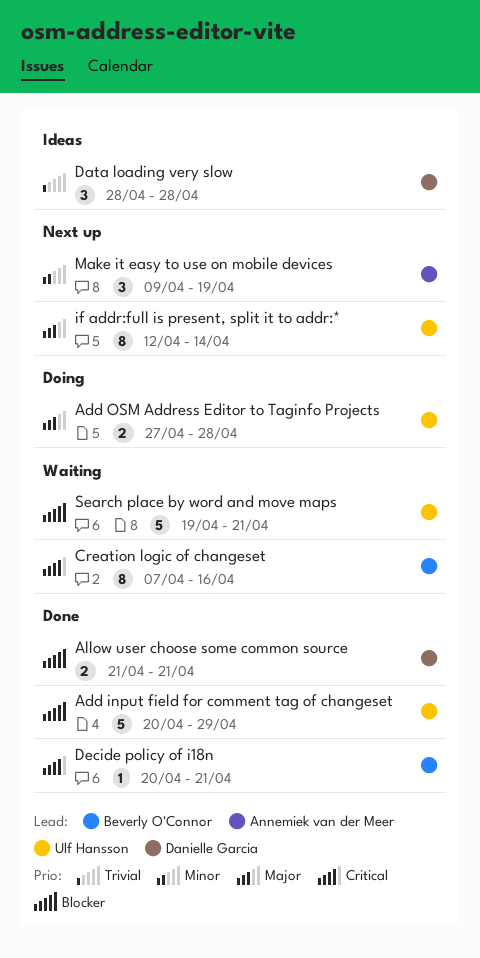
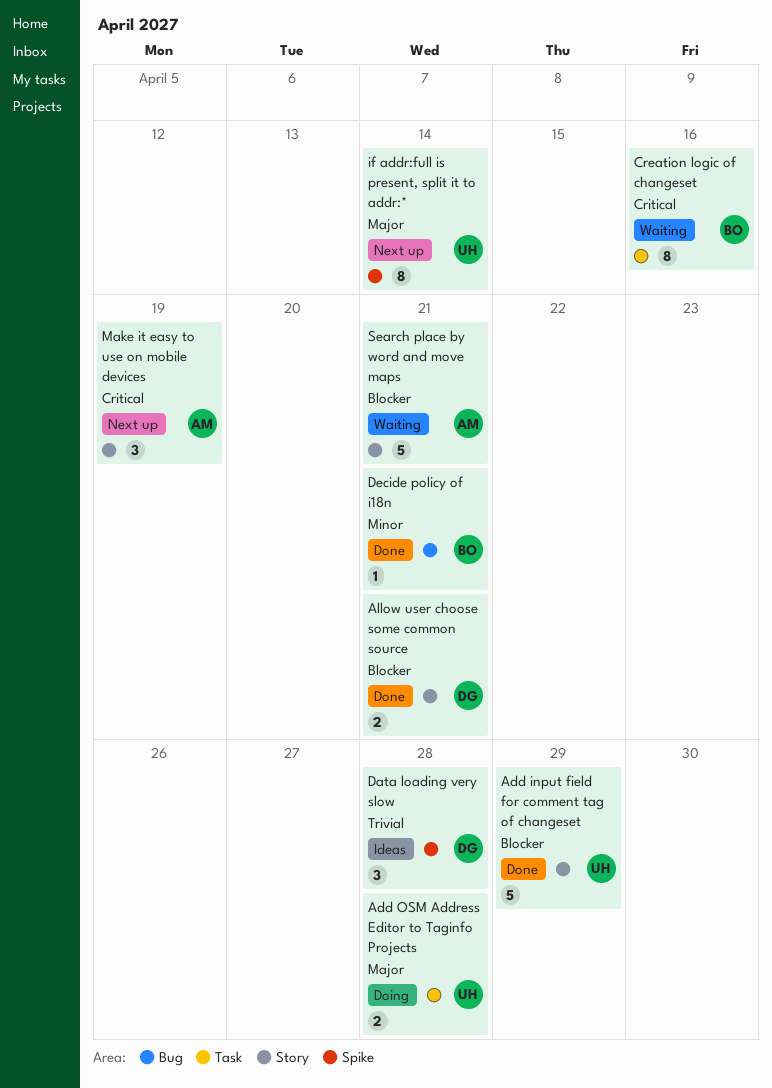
Decide policy of i18n, priority: Critical -> Minor
Make it easy to use on mobile devices, priority: Minor -> Critical
Search place by word and move maps, owner: Ulf Hansson -> Annemiek van der Meer

